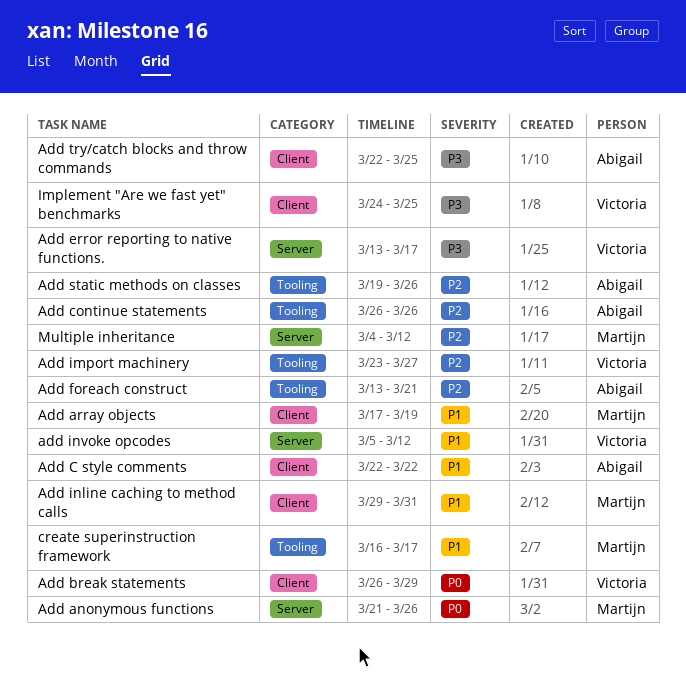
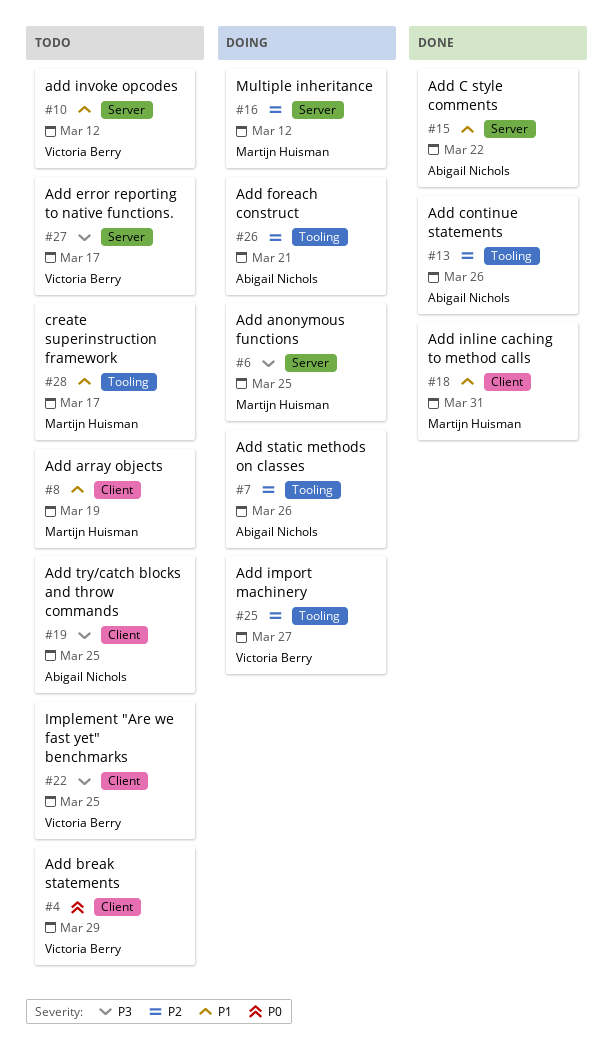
Add anonymous functions, priority: P0 -> P3
Add anonymous functions, due: Mar 26 -> Mar 25
Add C style comments, label: Client -> Server

